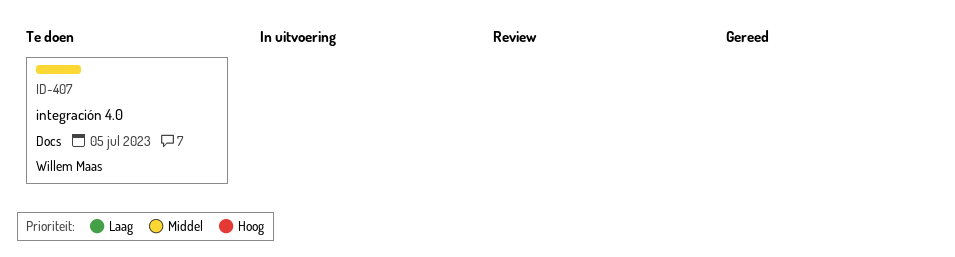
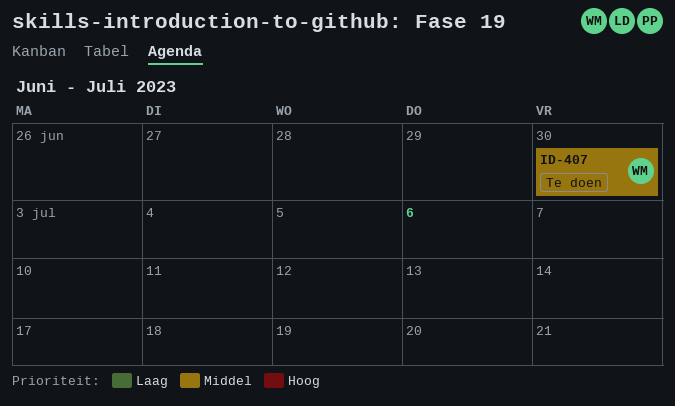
ID-407, due: Jul 5 -> Jun 30

